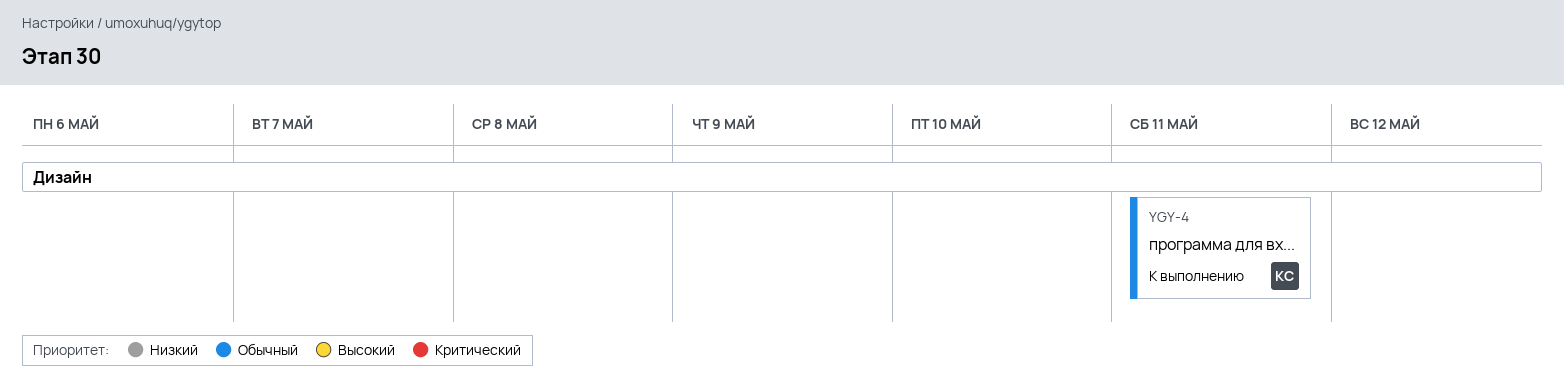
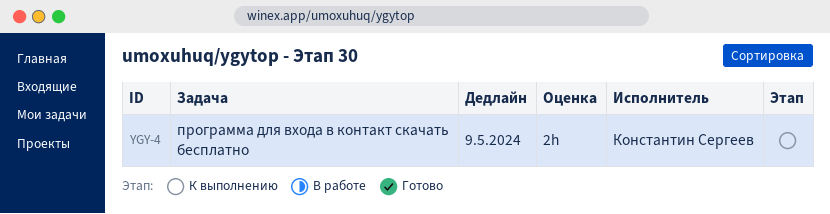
YGY-4, due: May 11 -> May 9

